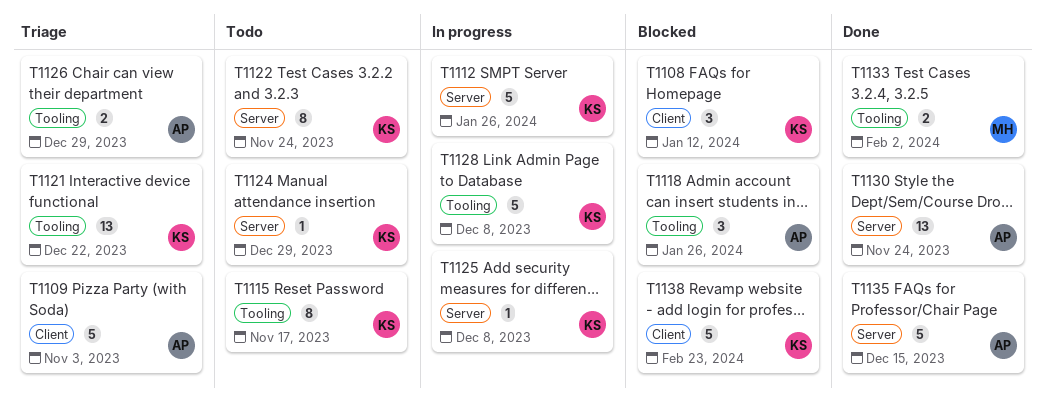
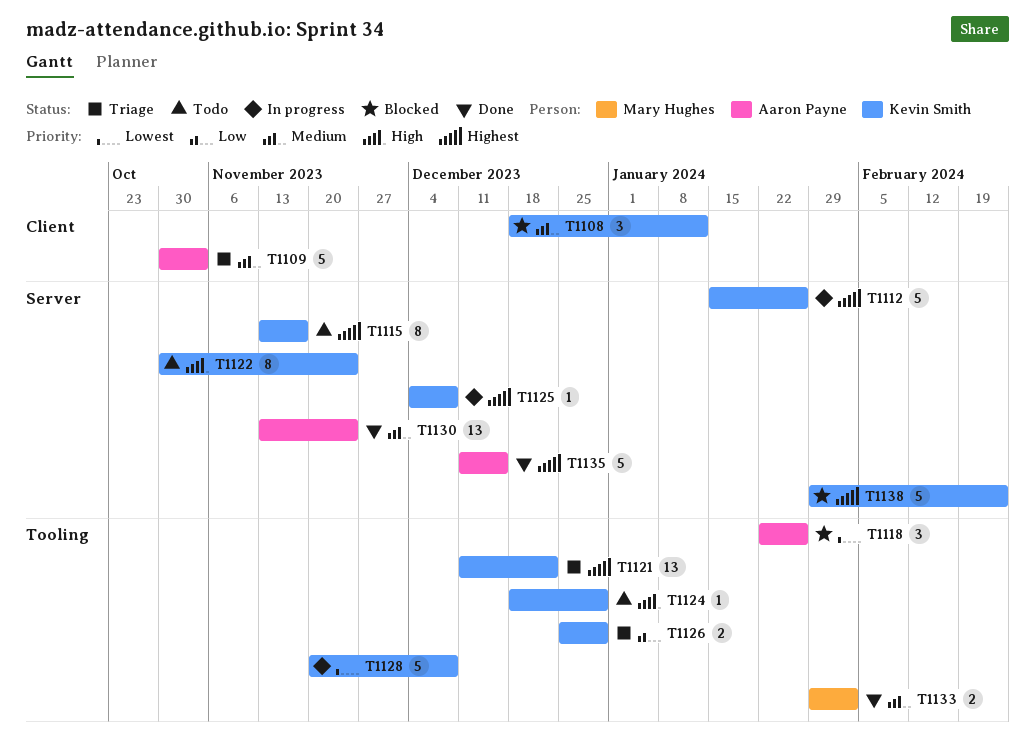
T1115, label: Tooling -> Server
T1124, label: Server -> Tooling
T1126, owner: Aaron Payne -> Kevin Smith
T1138, label: Client -> Server

